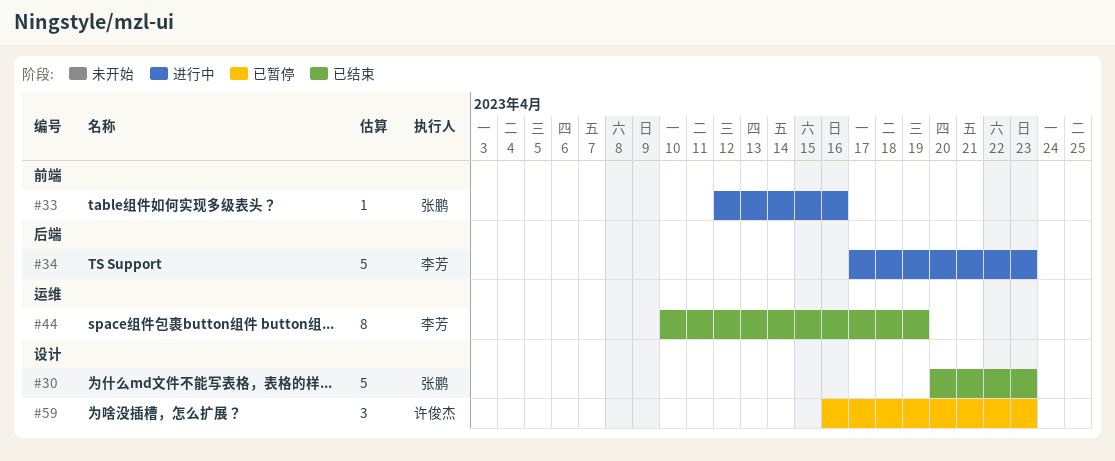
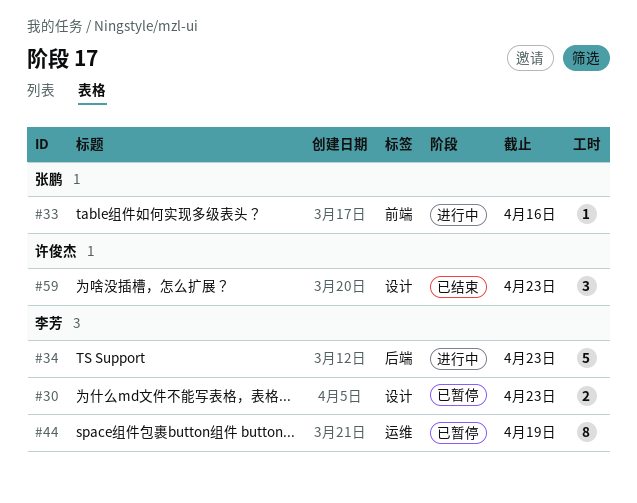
#30, status: 已结束 -> 已暂停
#30, owner: 张鹏 -> 李芳
#30, estimate: 5 -> 2
#44, status: 已结束 -> 已暂停
#59, status: 已暂停 -> 已结束

